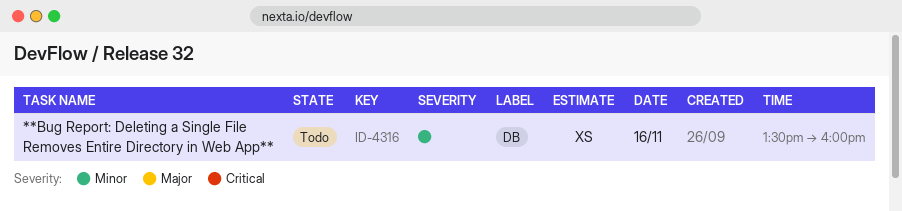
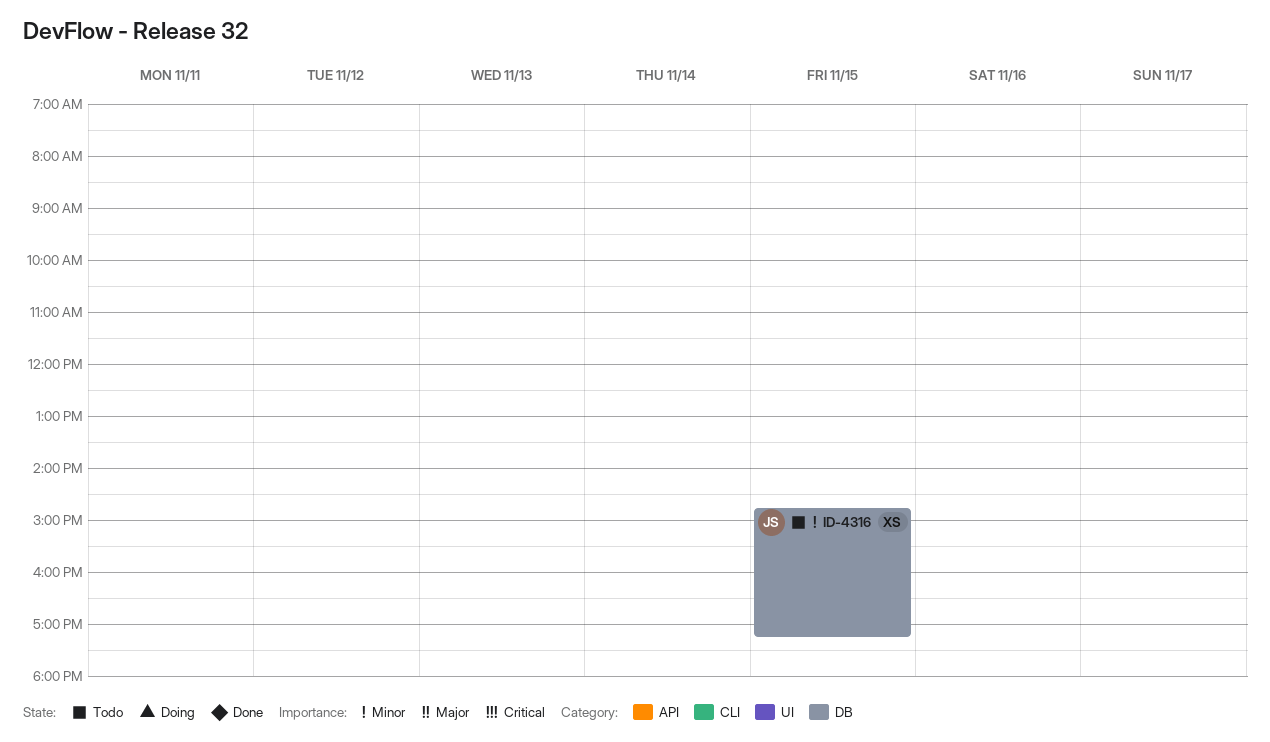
ID-4316, day: Nov 16 -> Nov 15
ID-4316, begins: 13:30 -> 14:45
ID-4316, ends: 16:00 -> 17:15

